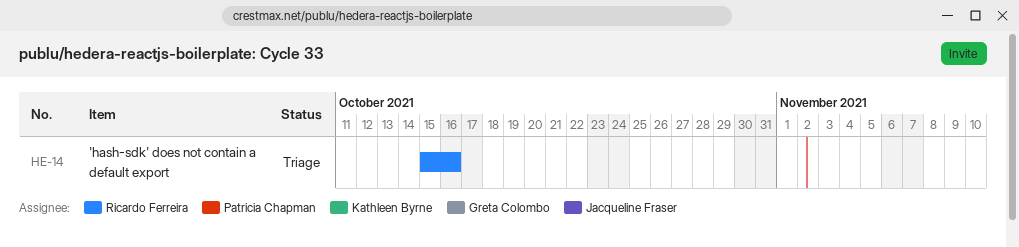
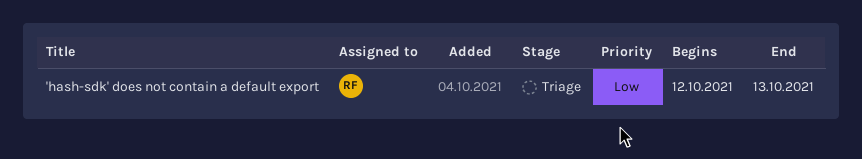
'hash-sdk' does not contain a default export, start: Oct 15 -> Oct 12
'hash-sdk' does not contain a default export, due: Oct 16 -> Oct 13

